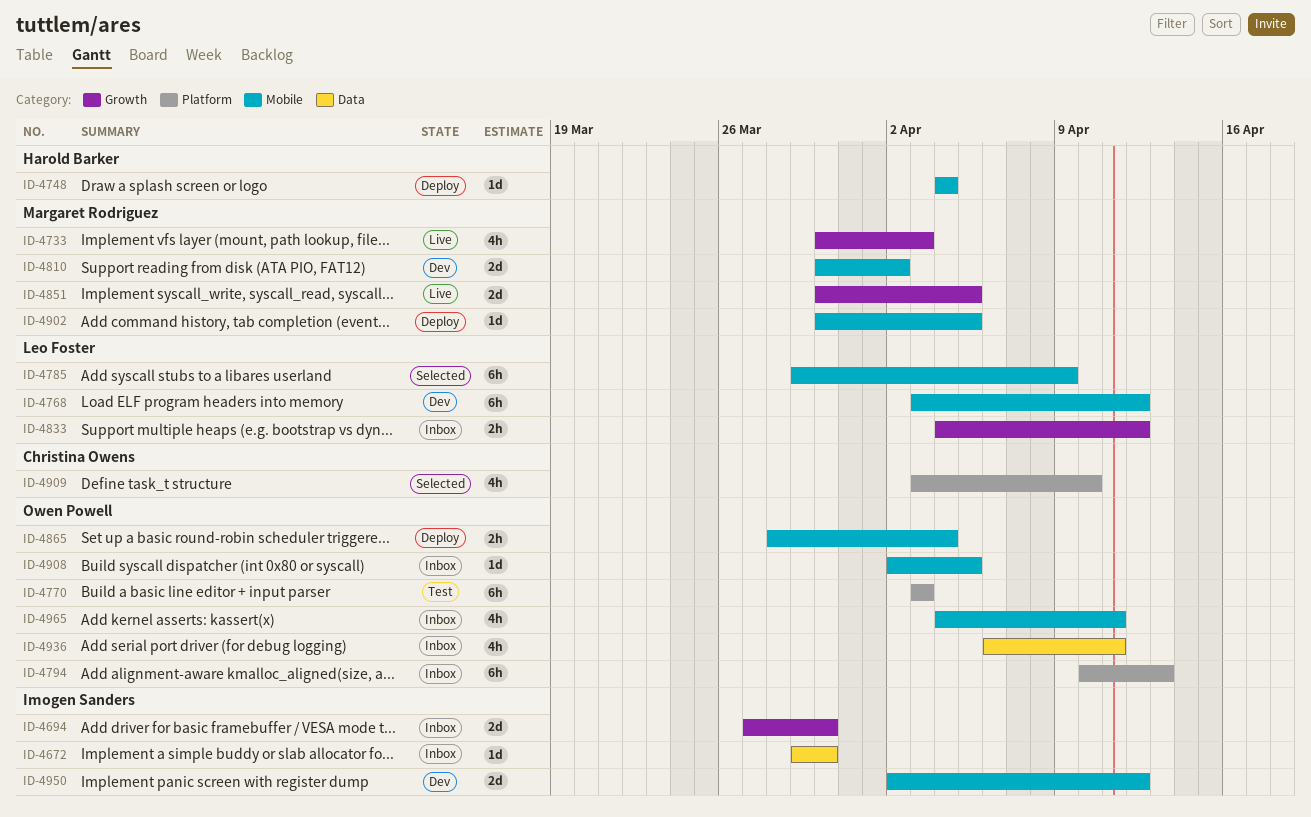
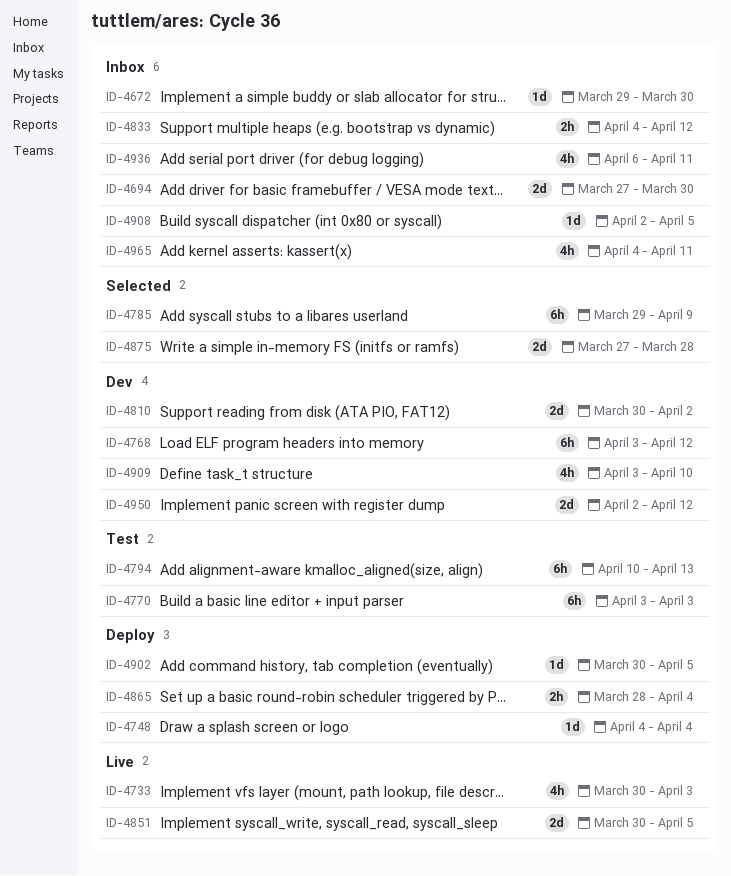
ID-4794, status: Inbox -> Test
ID-4875: none -> present
ID-4909, status: Selected -> Dev

